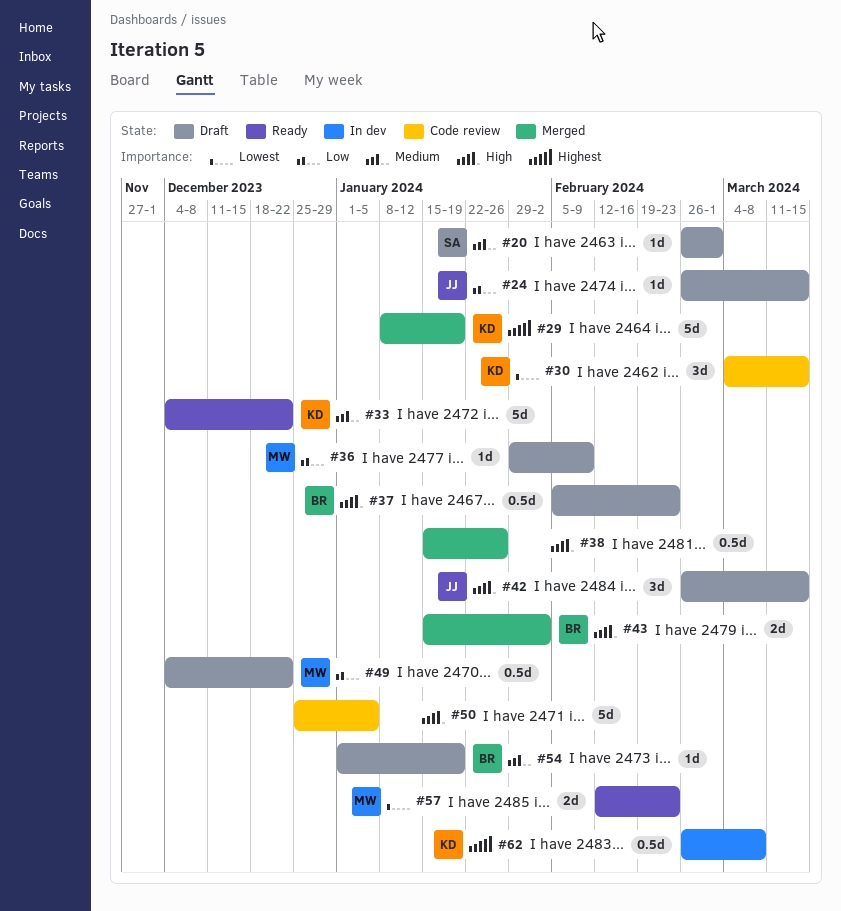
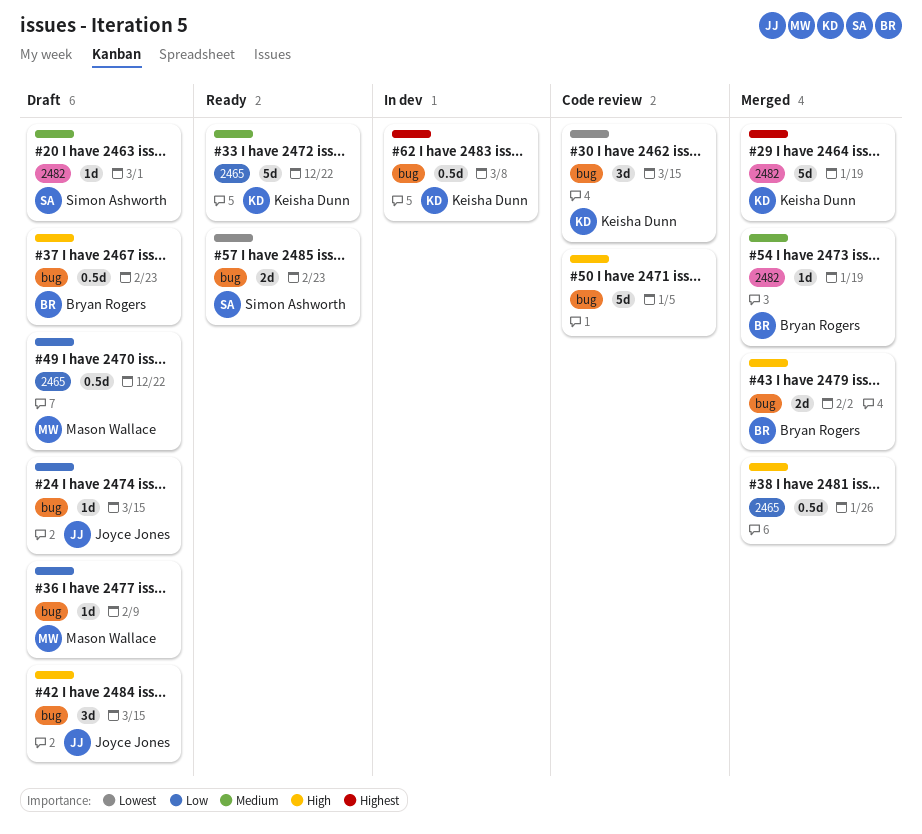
#54, status: Draft -> Merged
#57, owner: Mason Wallace -> Simon Ashworth

